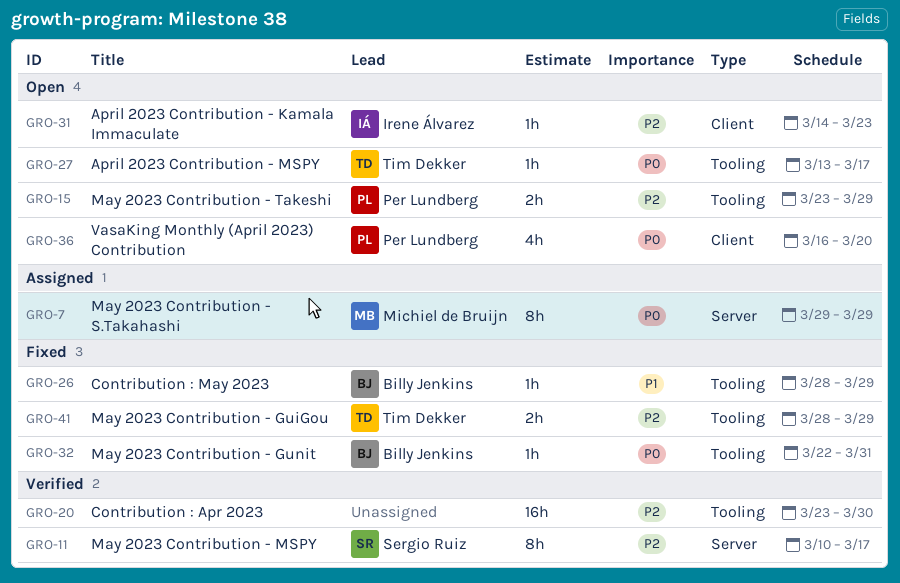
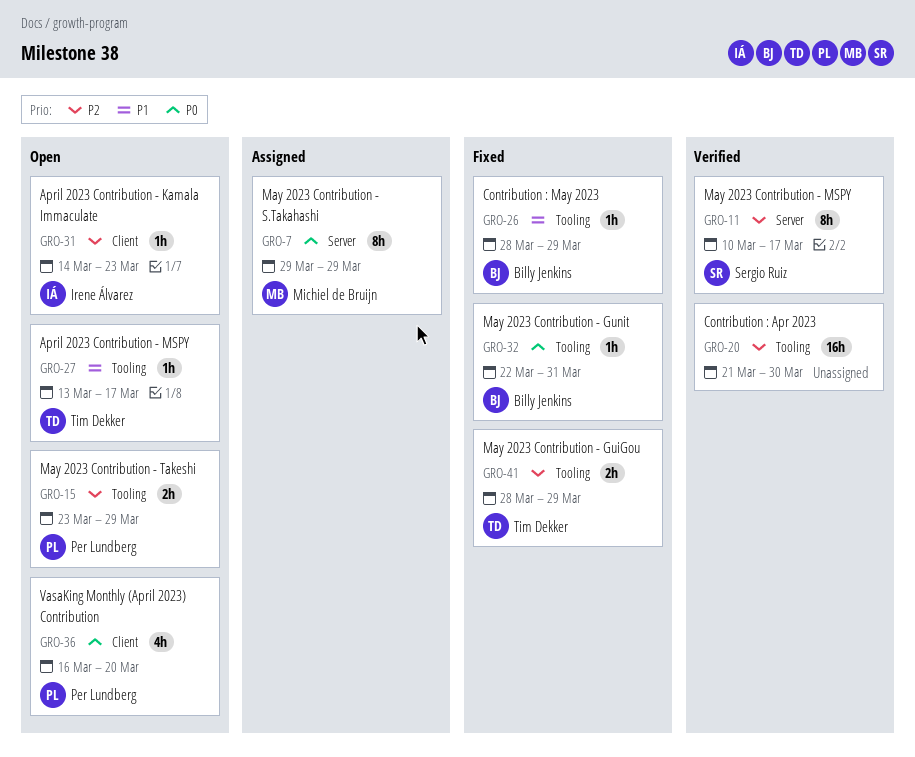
GRO-20, start: Mar 23 -> Mar 21
GRO-27, priority: P0 -> P1

